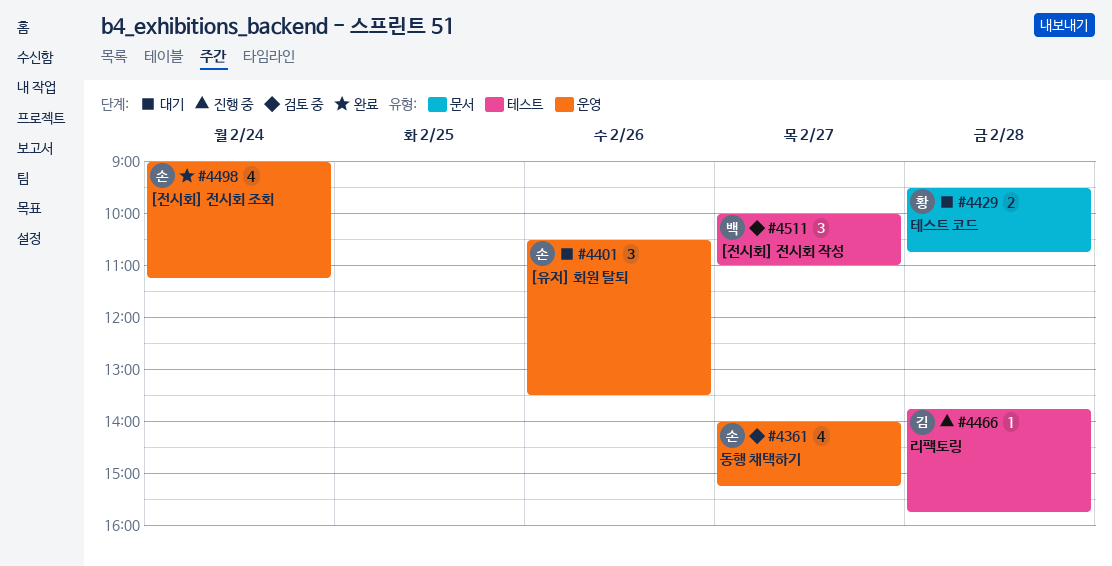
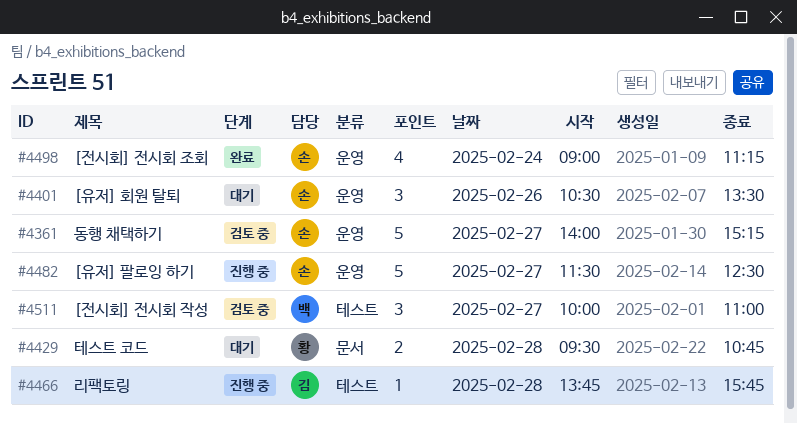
#4361, estimate: 4 -> 5
#4482: none -> present

